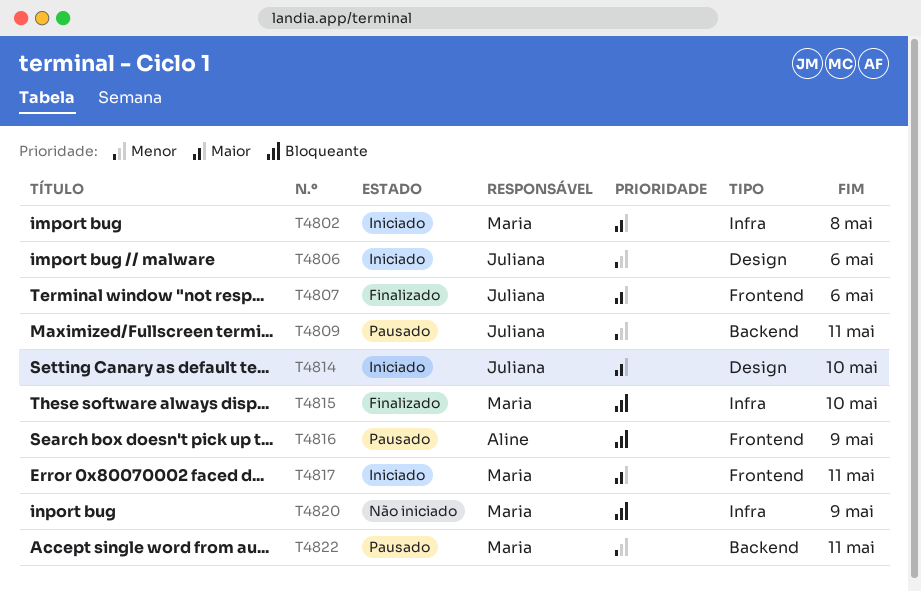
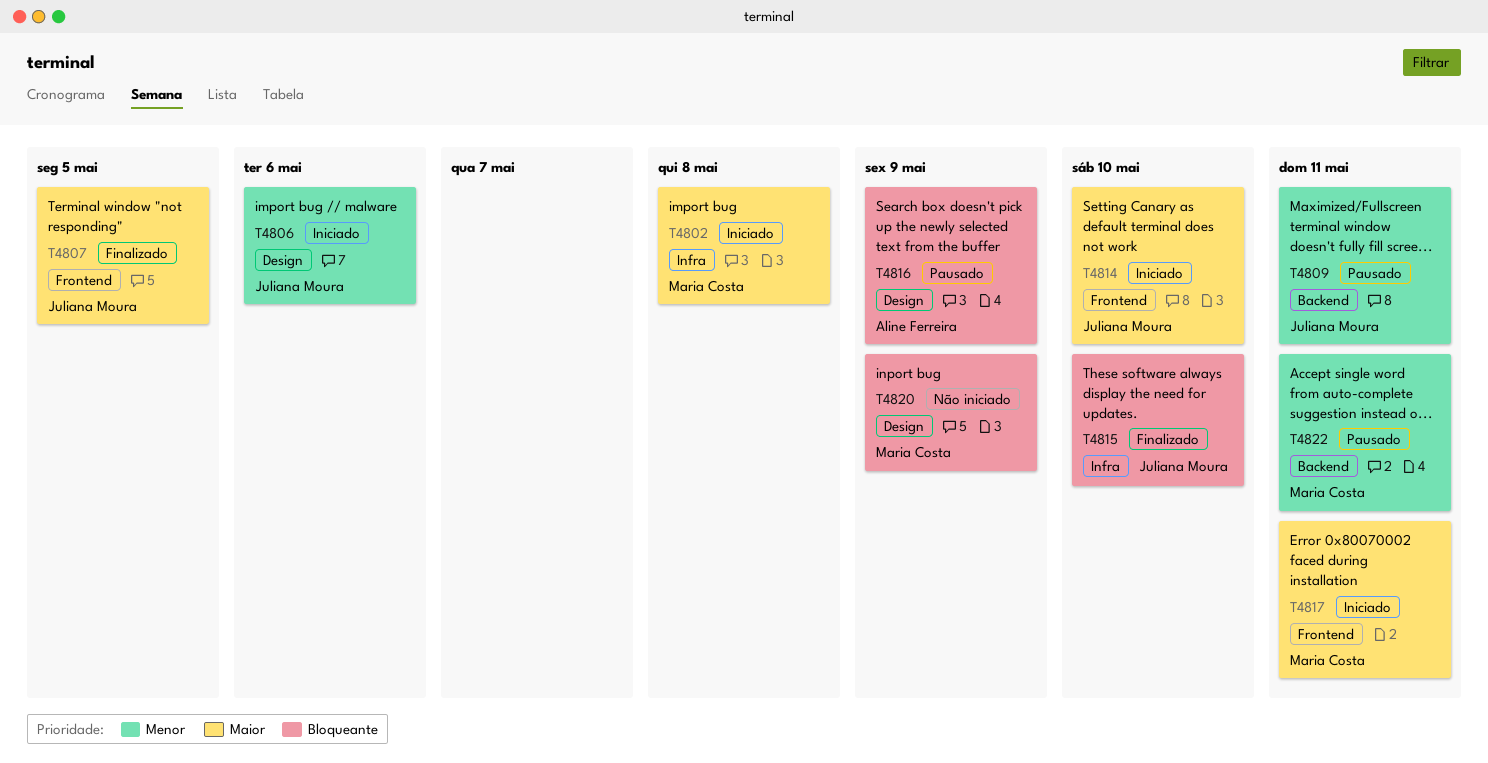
T4807, due: May 6 -> May 5
T4814, label: Design -> Frontend
T4815, owner: Maria Costa -> Juliana Moura
T4816, label: Frontend -> Design
T4820, label: Infra -> Design

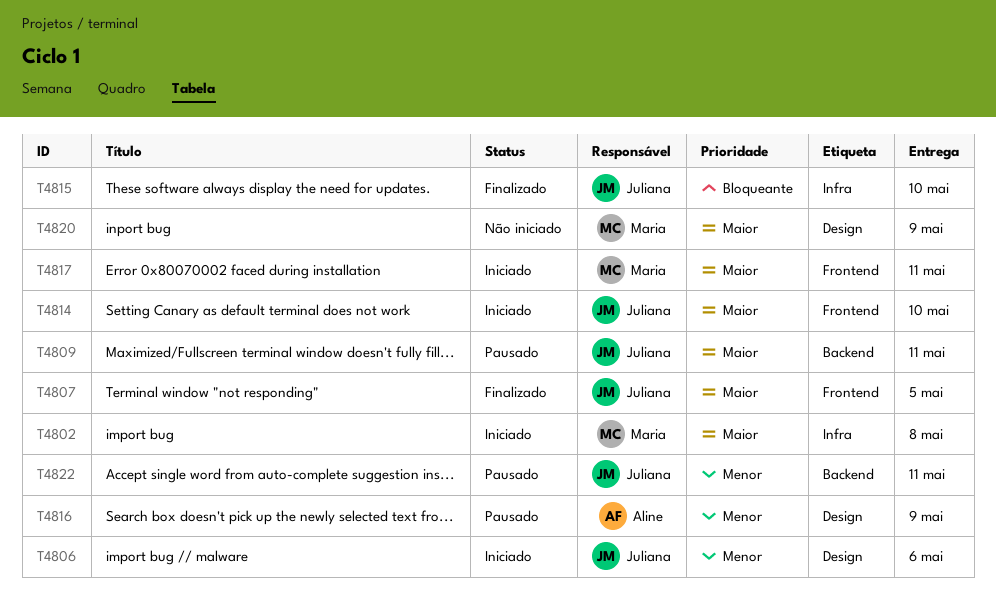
T4809, priority: Menor -> Maior
T4816, priority: Bloqueante -> Menor
T4820, priority: Bloqueante -> Maior
T4822, owner: Maria Costa -> Juliana Moura

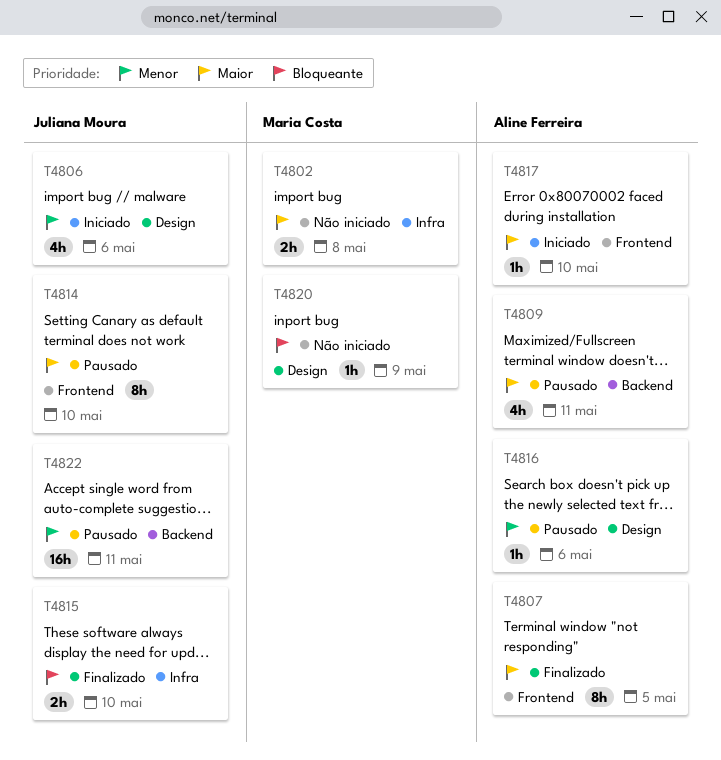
T4802, status: Iniciado -> Não iniciado
T4807, owner: Juliana Moura -> Aline Ferreira
T4809, owner: Juliana Moura -> Aline Ferreira
T4814, status: Iniciado -> Pausado
T4816, due: May 9 -> May 6
T4817, owner: Maria Costa -> Aline Ferreira
T4817, due: May 11 -> May 10
T4820, priority: Maior -> Bloqueante

